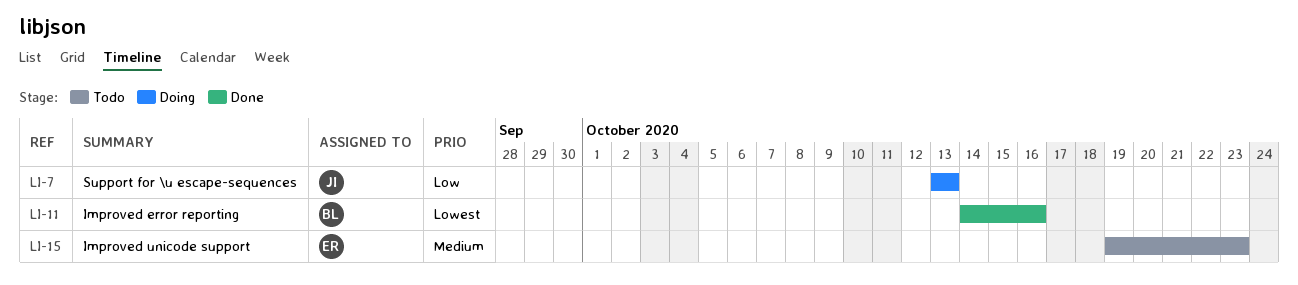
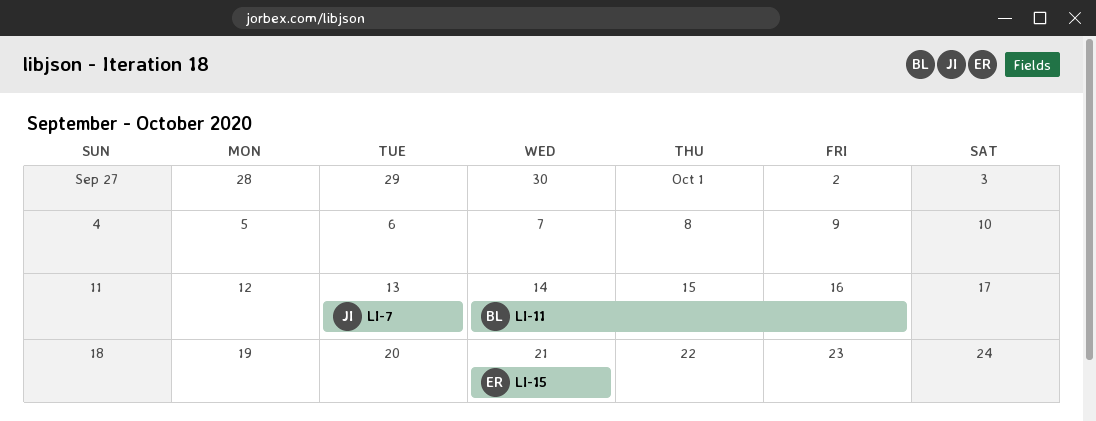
LI-15, start: Oct 19 -> Oct 21
LI-15, due: Oct 23 -> Oct 21

